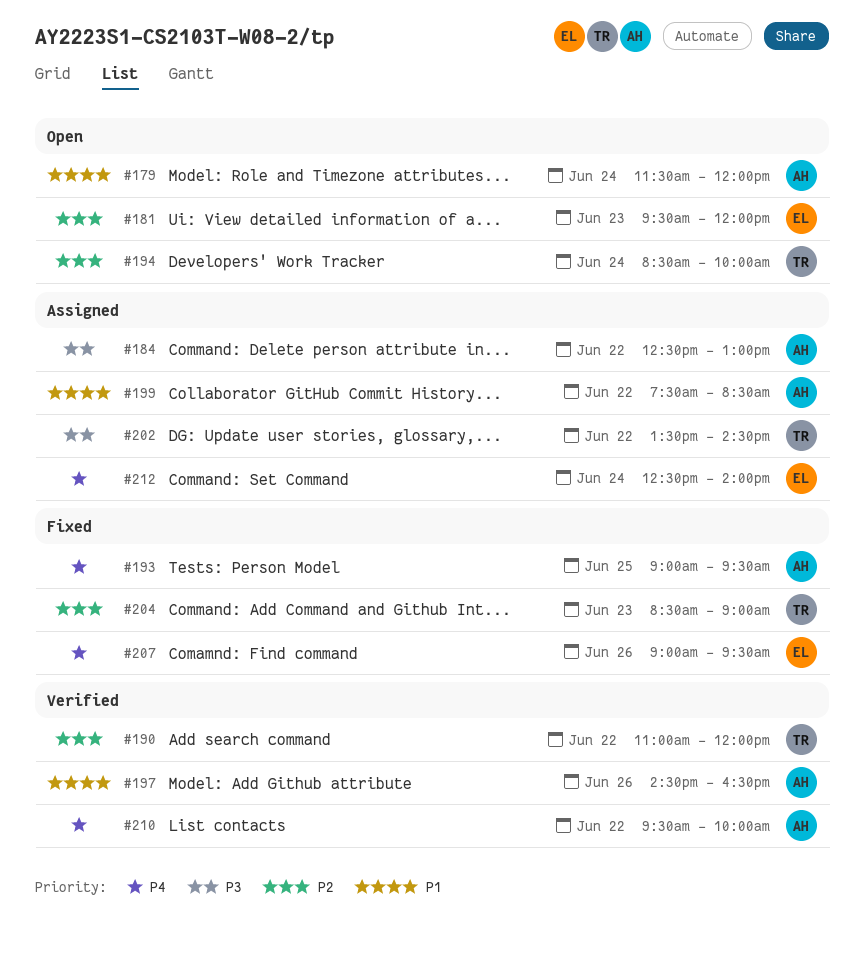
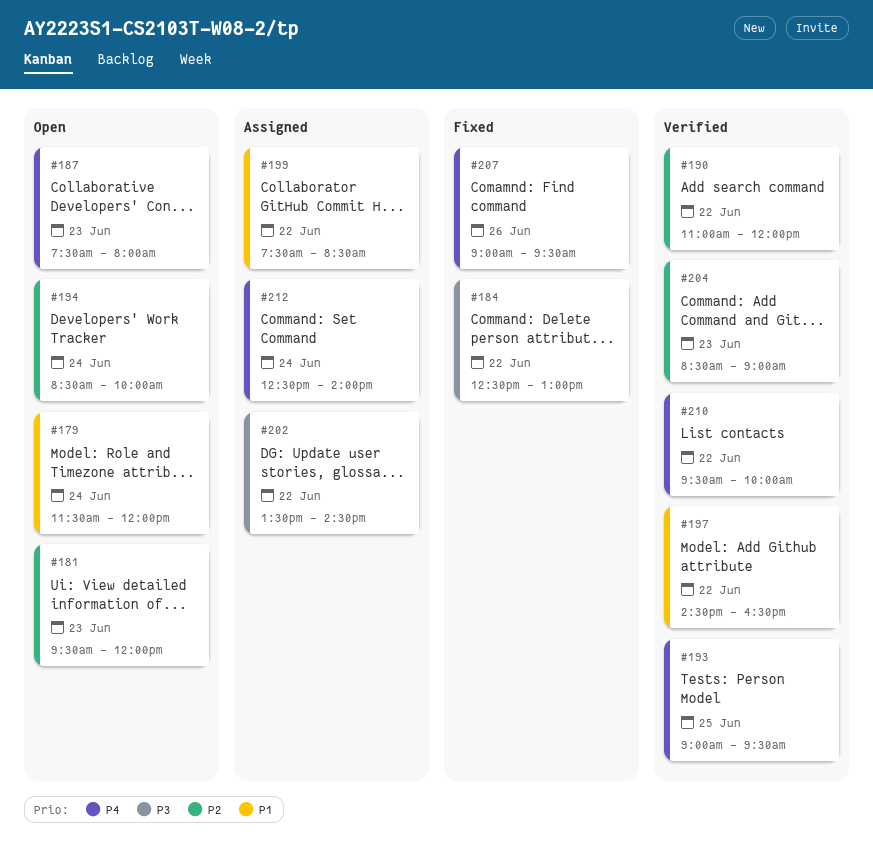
#184, status: Assigned -> Fixed
#187: none -> present
#193, status: Fixed -> Verified
#197, day: Jun 26 -> Jun 22
#204, status: Fixed -> Verified

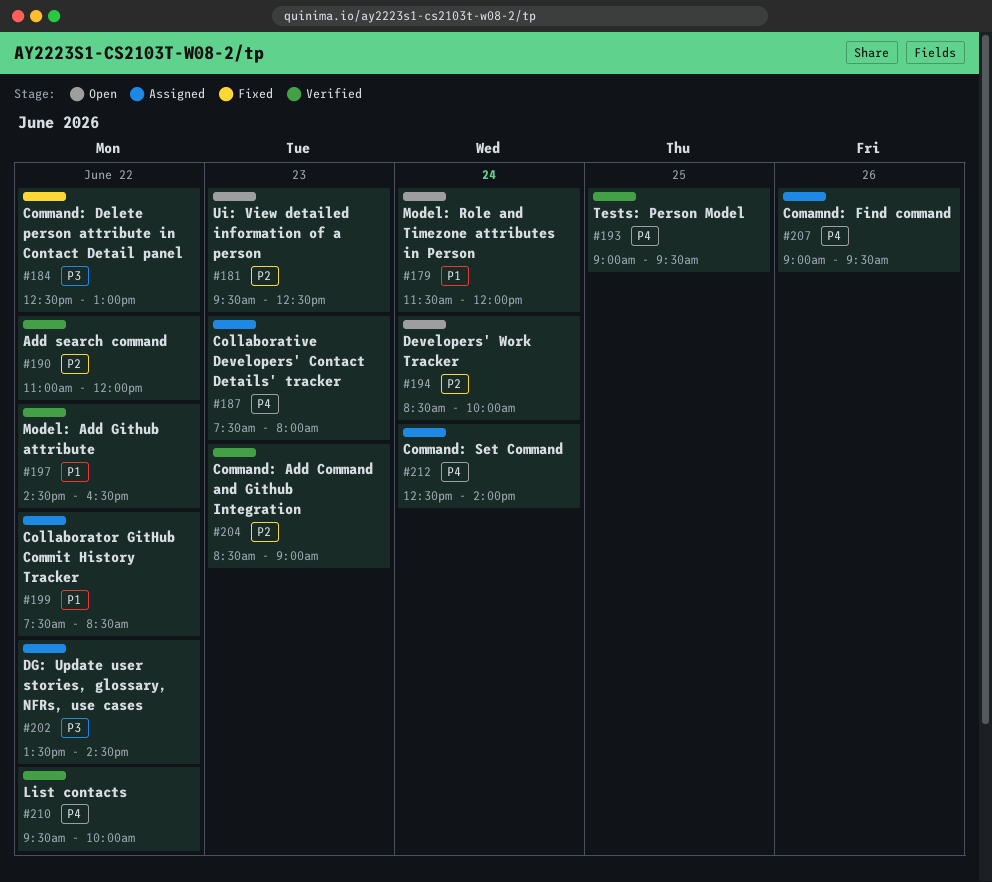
#181, ends: 12:00 -> 12:30
#187, status: Open -> Assigned
#207, status: Fixed -> Assigned

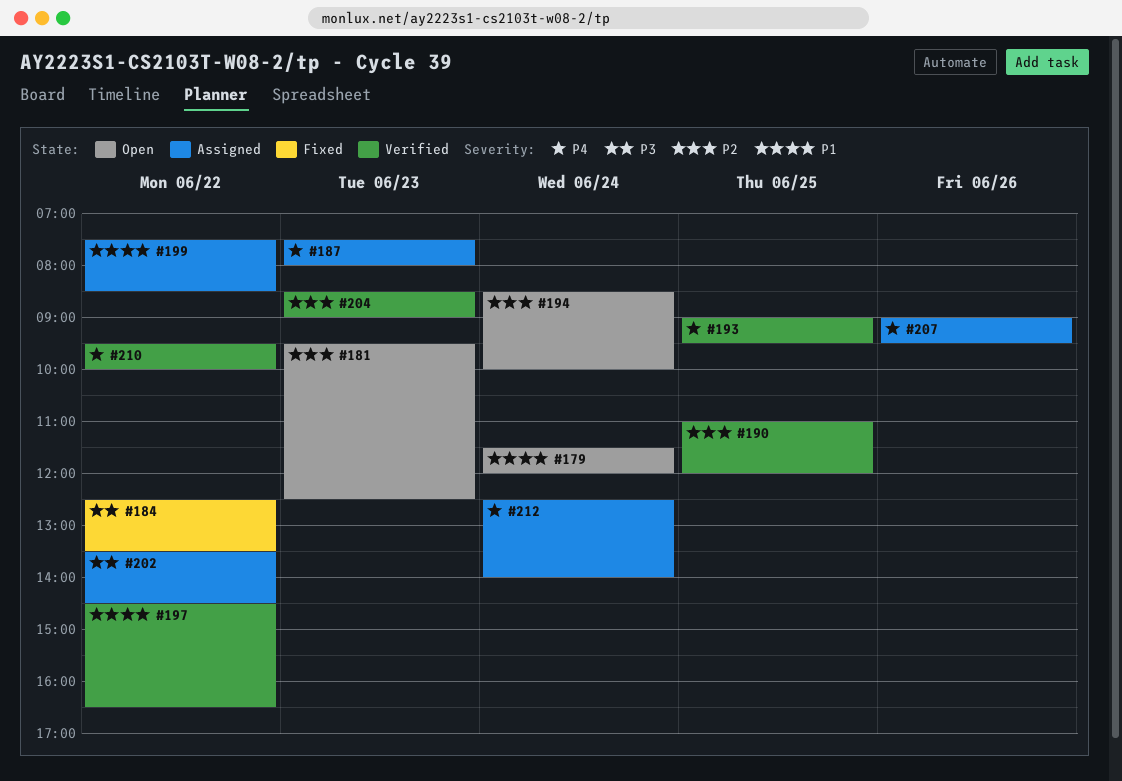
#184, ends: 13:00 -> 13:30
#190, day: Jun 22 -> Jun 25

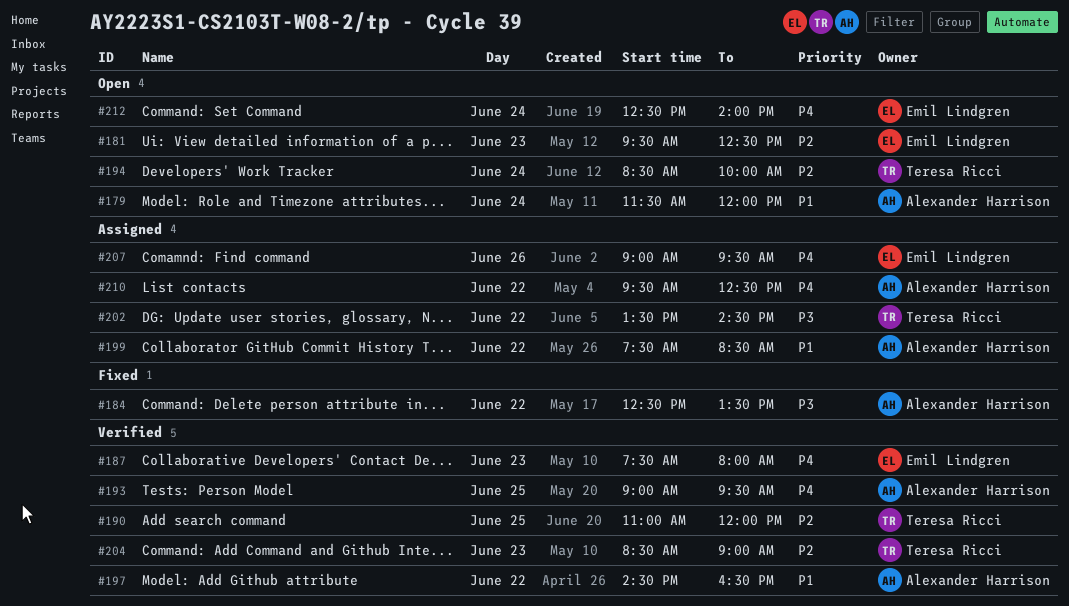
#187, status: Assigned -> Verified
#210, status: Verified -> Assigned
#210, ends: 10:00 -> 12:30
#212, status: Assigned -> Open

